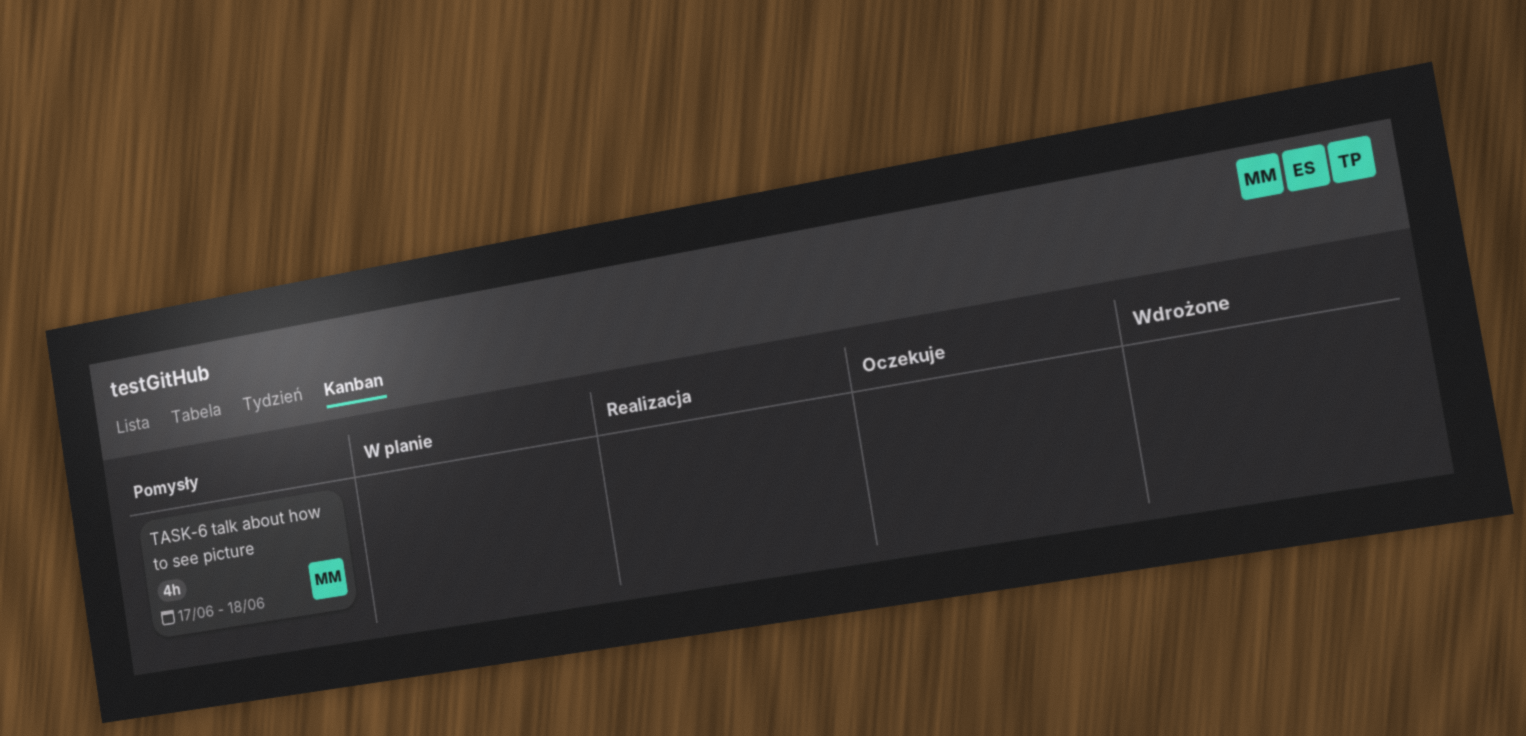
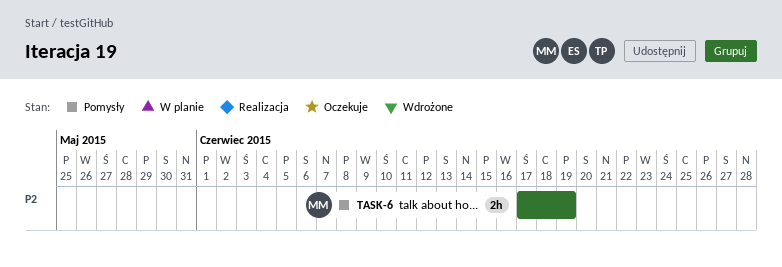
TASK-6, estimate: 4h -> 2h
TASK-6, due: Jun 18 -> Jun 19

